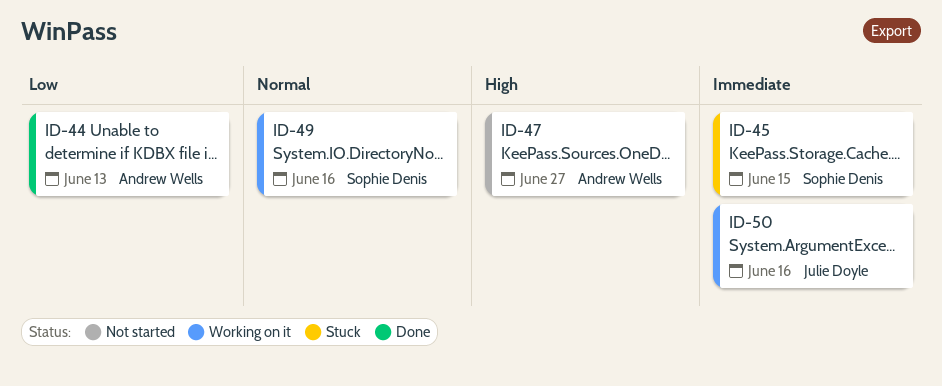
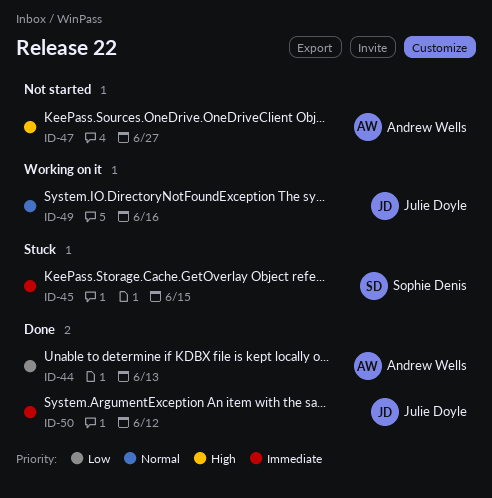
ID-49, owner: Sophie Denis -> Julie Doyle
ID-50, status: Working on it -> Done
ID-50, due: Jun 16 -> Jun 12

